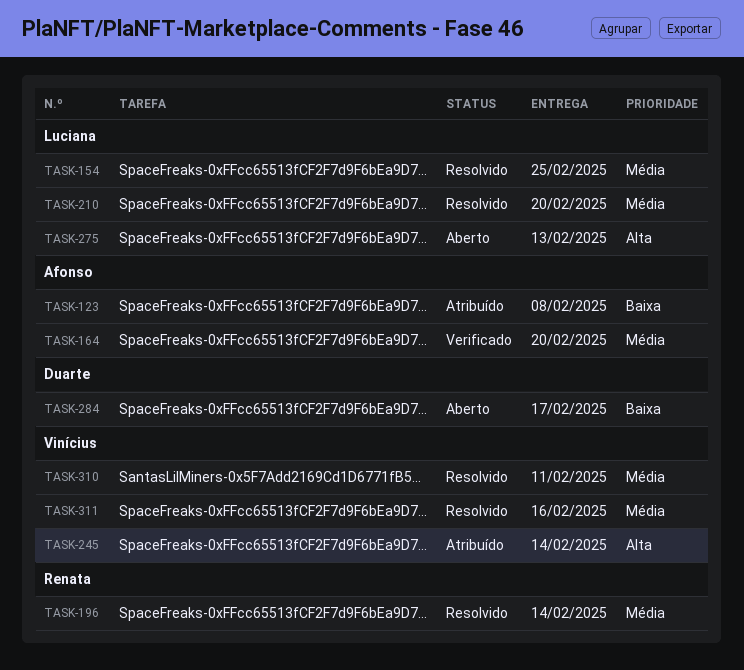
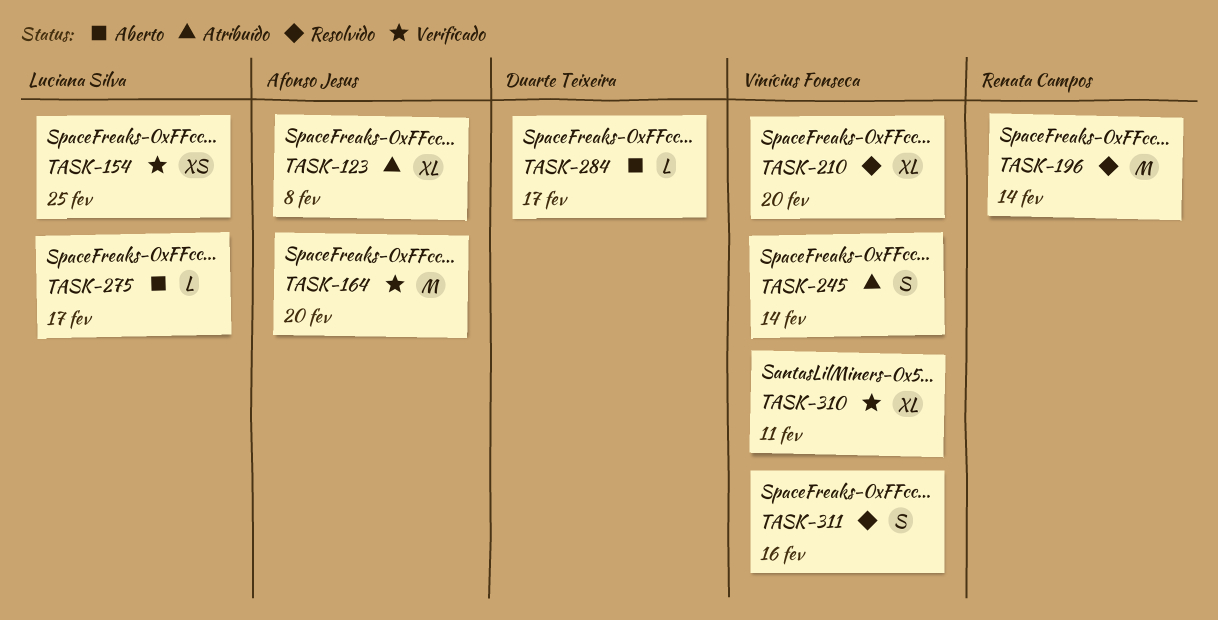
TASK-154, status: Resolvido -> Verificado
TASK-210, owner: Luciana Silva -> Vinícius Fonseca
TASK-275, due: Feb 13 -> Feb 17
TASK-310, status: Resolvido -> Verificado

